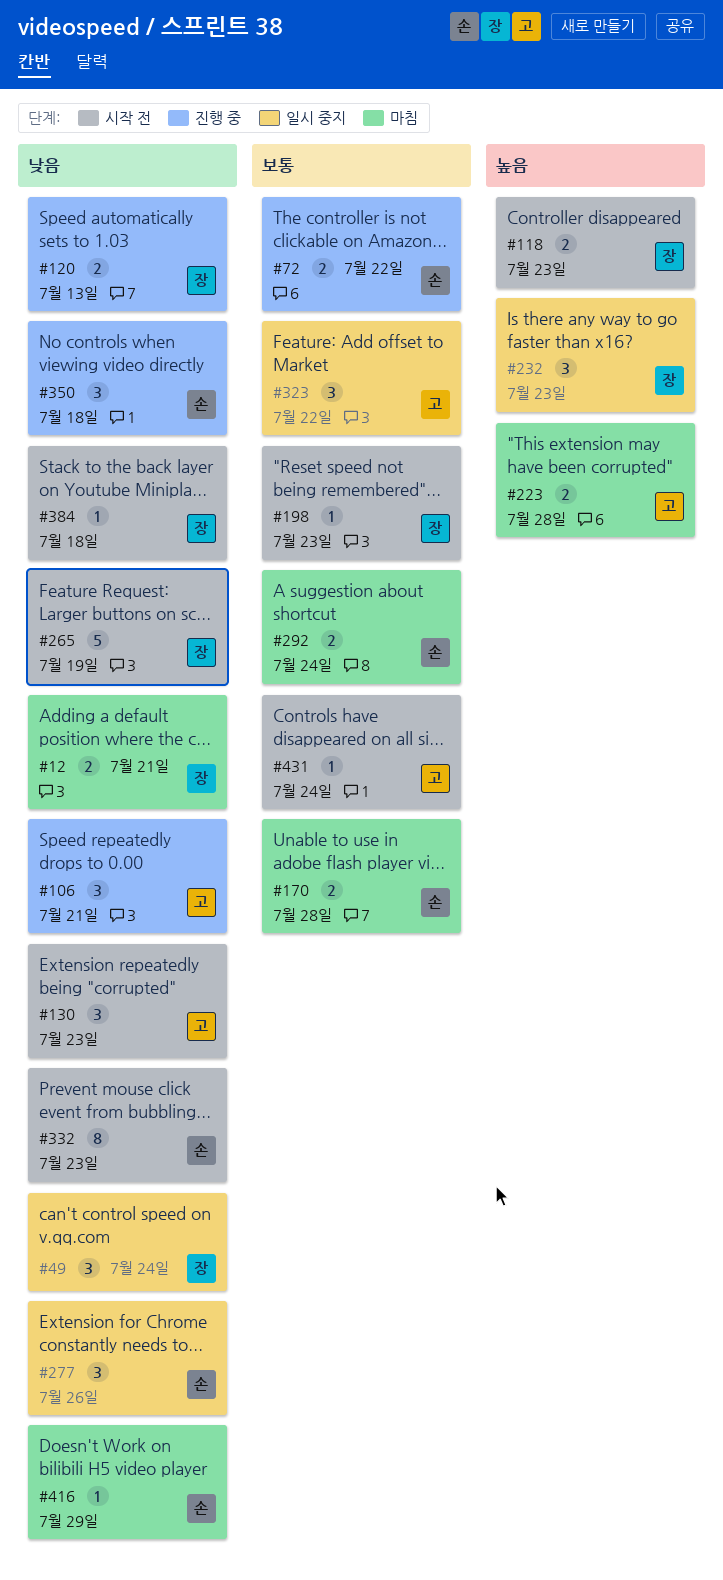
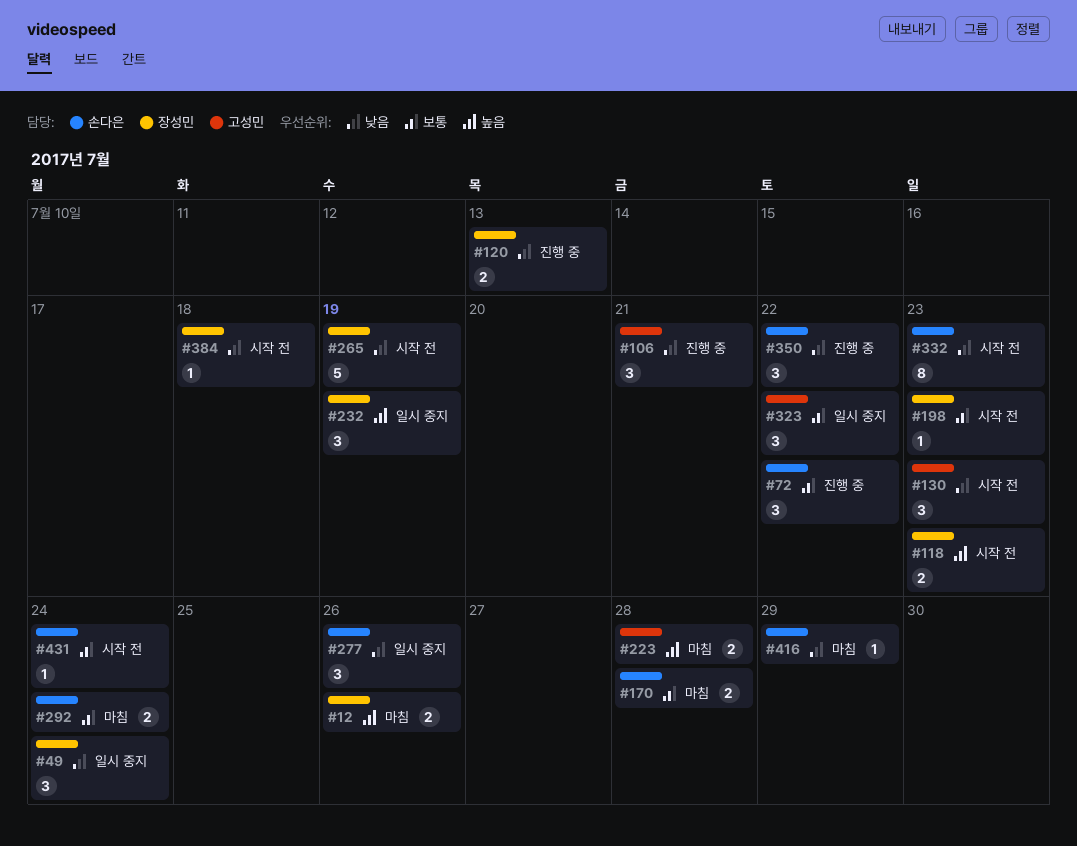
#12, priority: 낮음 -> 높음
#12, due: Jul 21 -> Jul 26
#72, estimate: 2 -> 3
#232, due: Jul 23 -> Jul 19
#350, due: Jul 18 -> Jul 22
#431, owner: 고성민 -> 손다은

